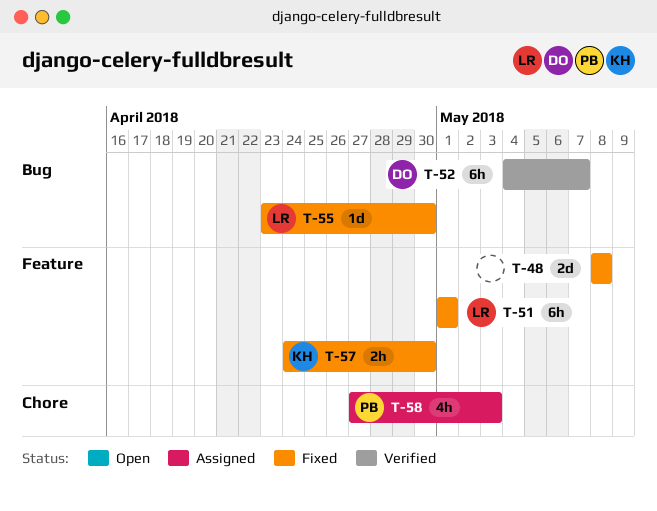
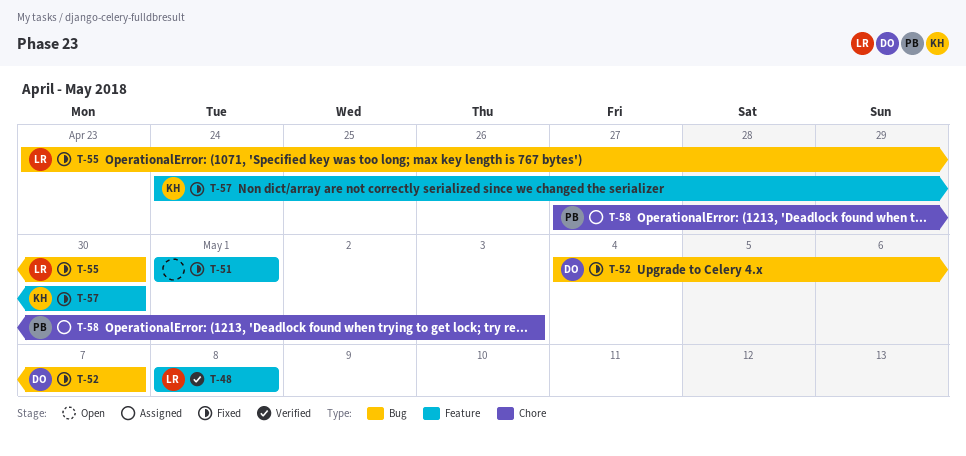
T-48, status: Fixed -> Verified
T-48, owner: none -> LR
T-51, owner: LR -> none
T-52, status: Verified -> Fixed

